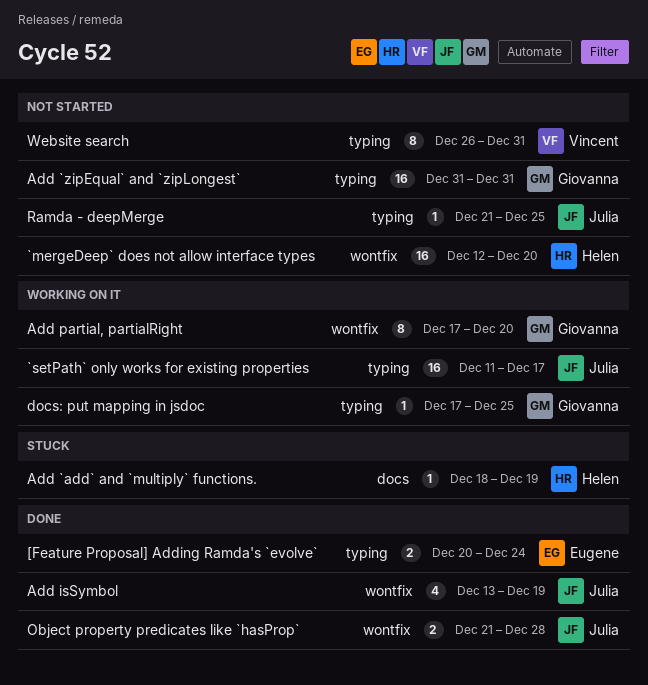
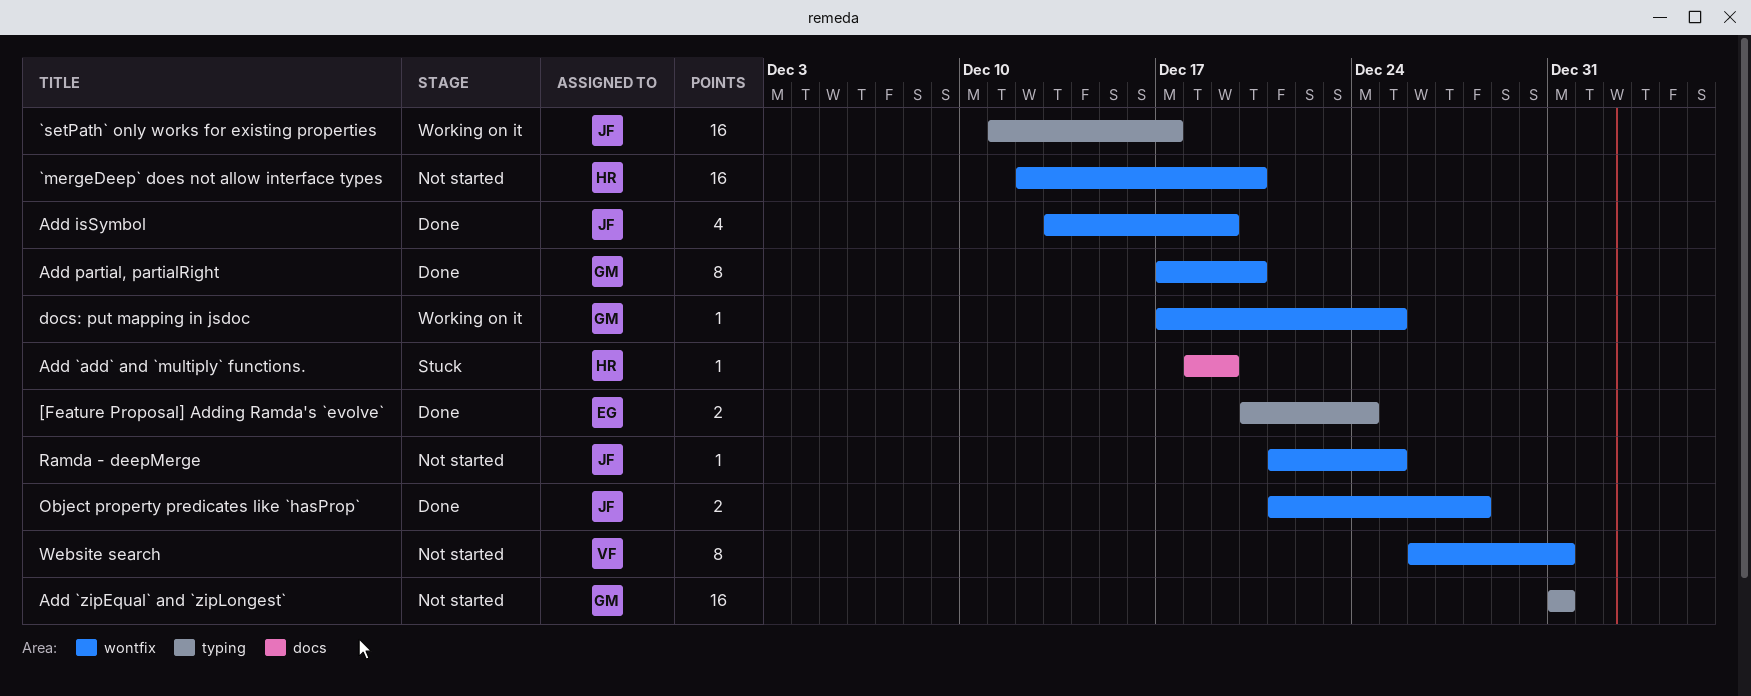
Add partial, partialRight, status: Working on it -> Done
docs: put mapping in jsdoc, label: typing -> wontfix
Ramda - deepMerge, label: typing -> wontfix
Website search, label: typing -> wontfix

